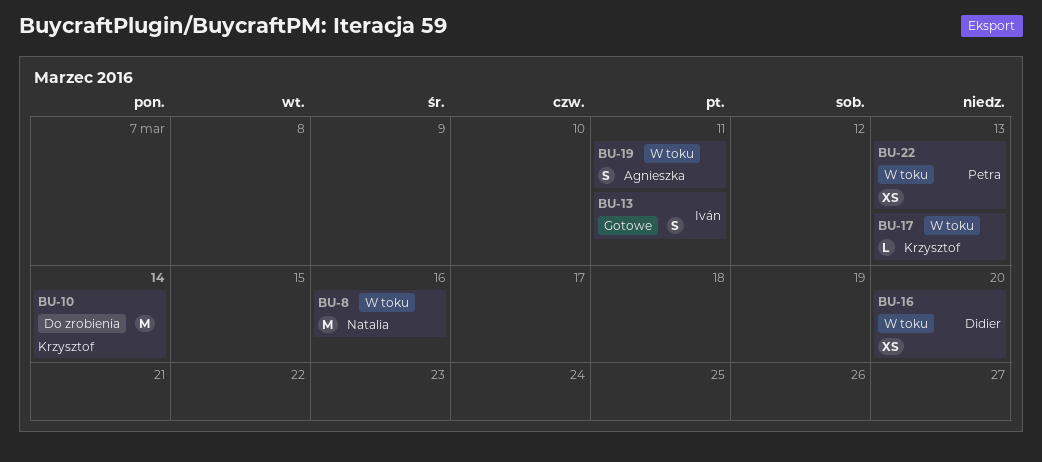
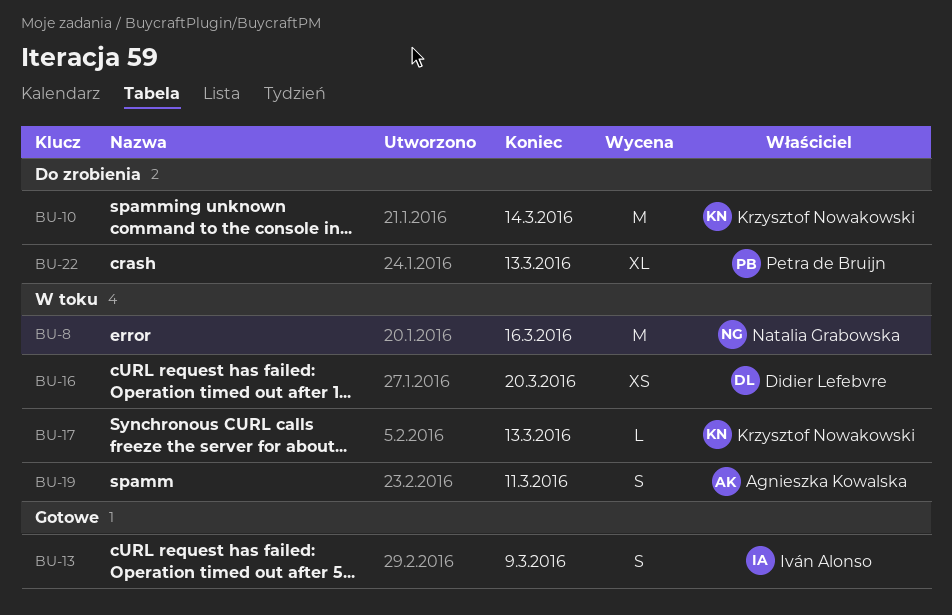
BU-13, due: Mar 11 -> Mar 9
BU-22, status: W toku -> Do zrobienia
BU-22, estimate: XS -> XL

